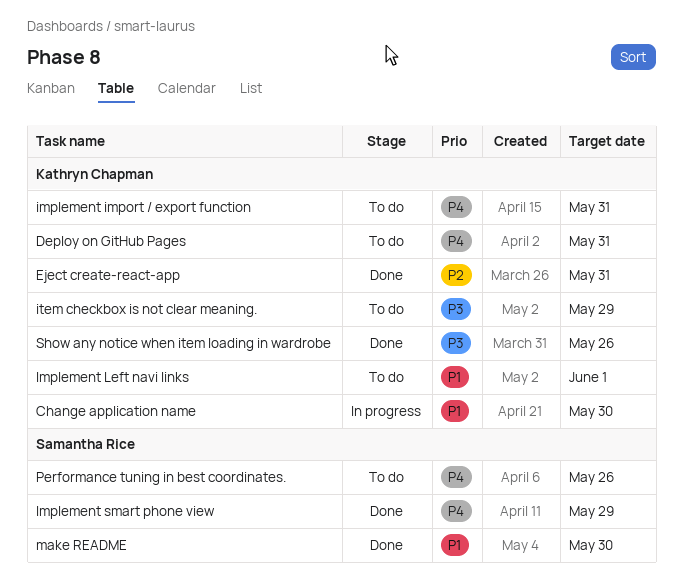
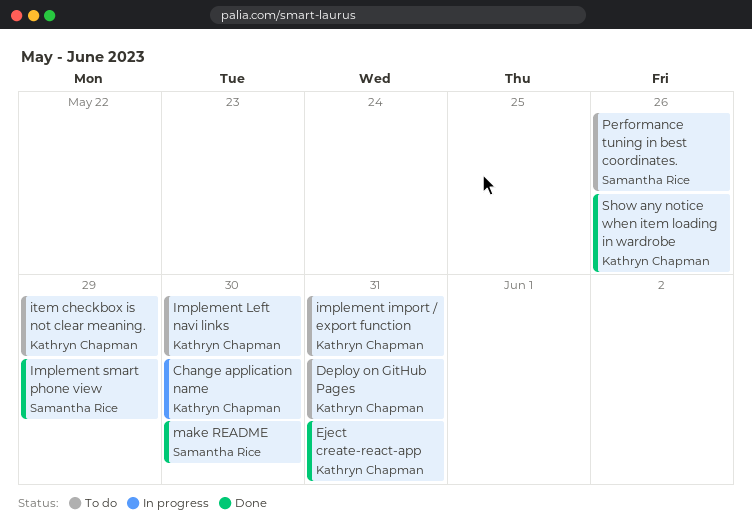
Implement Left navi links, due: Jun 1 -> May 30

